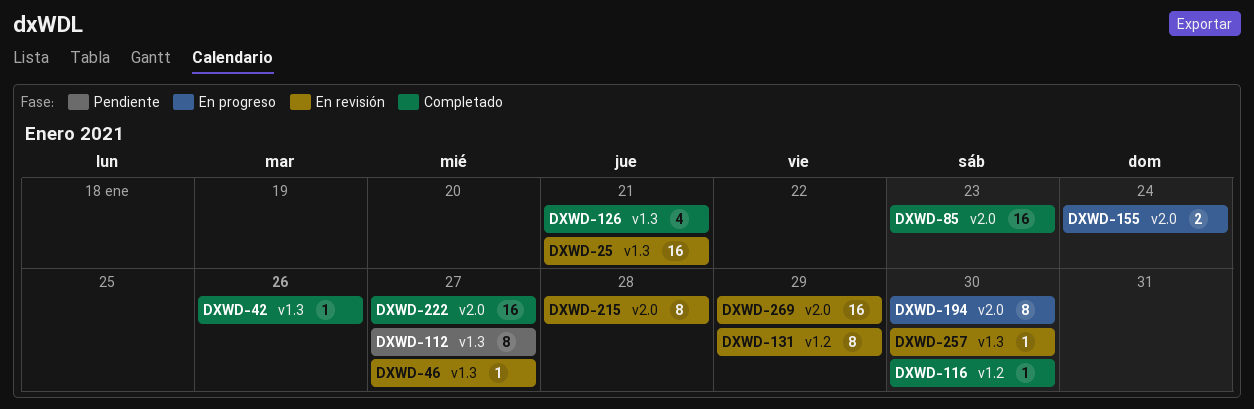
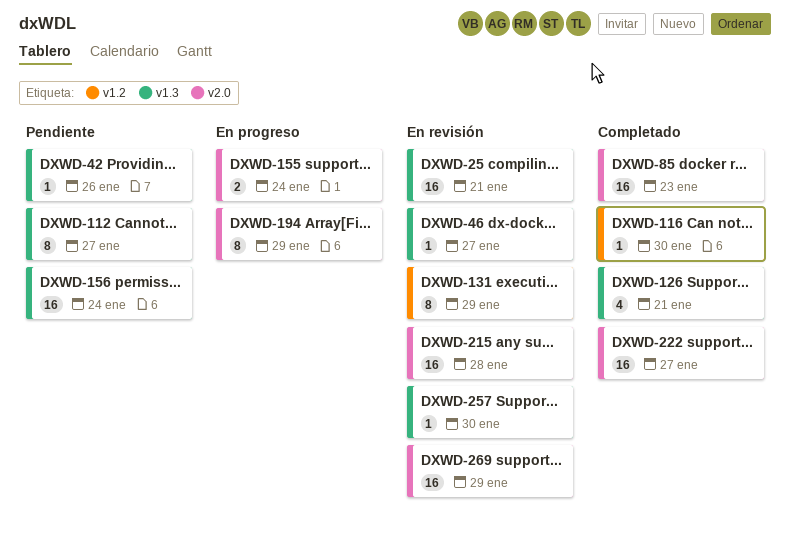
DXWD-42, status: Completado -> Pendiente
DXWD-156: none -> present
DXWD-194, due: Jan 30 -> Jan 29
DXWD-215, estimate: 8 -> 16

